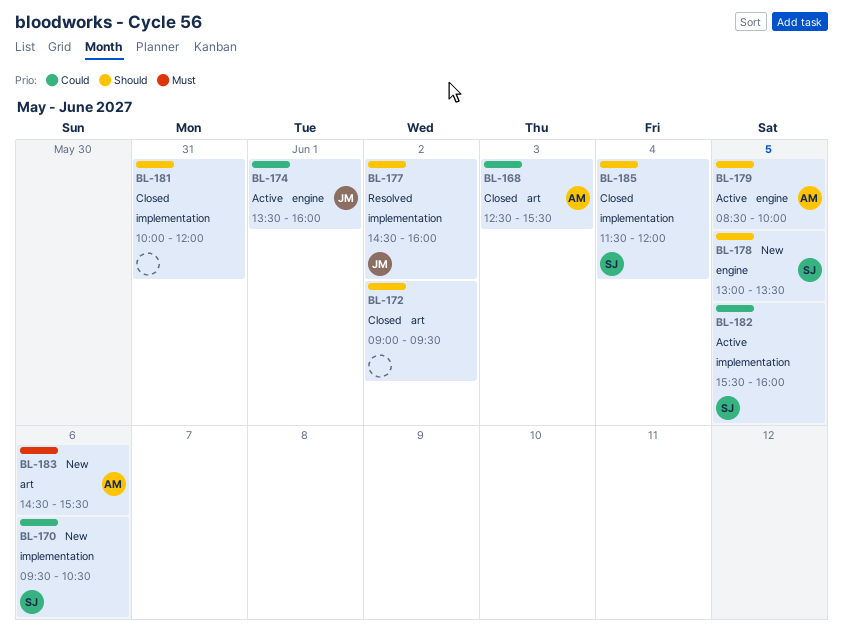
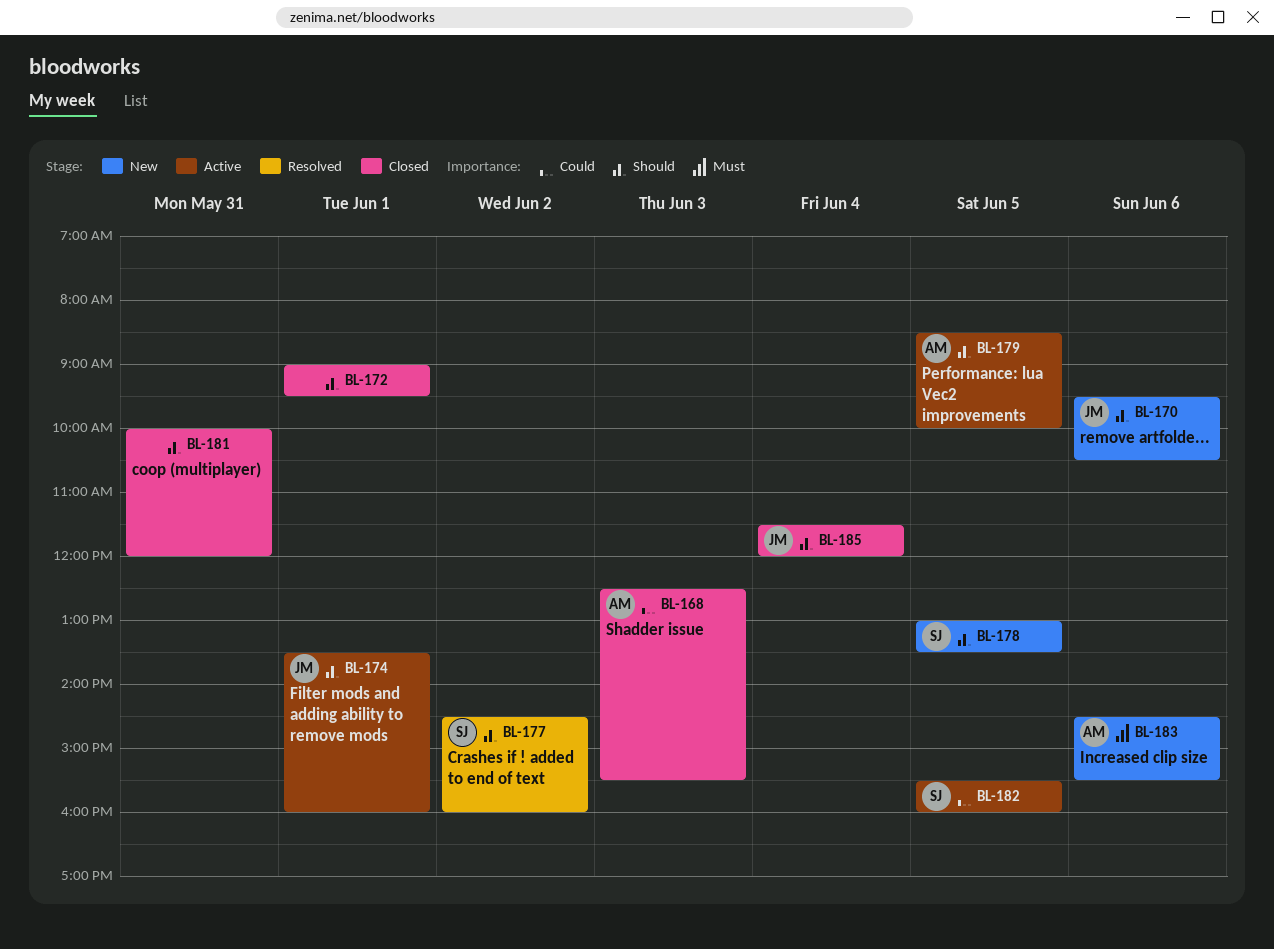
BL-170, owner: SJ -> JM
BL-170, priority: Could -> Should
BL-172, day: Jun 2 -> Jun 1
BL-174, priority: Could -> Should
BL-177, owner: JM -> SJ
BL-185, owner: SJ -> JM

